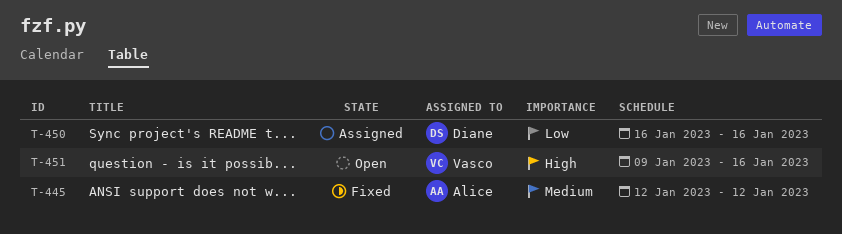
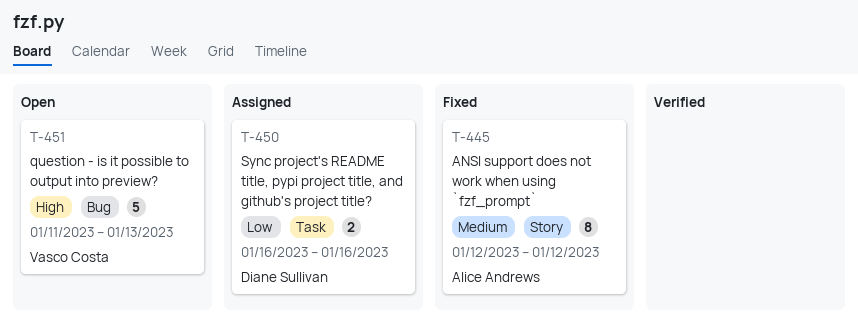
T-451, start: Jan 9 -> Jan 11
T-451, due: Jan 16 -> Jan 13

